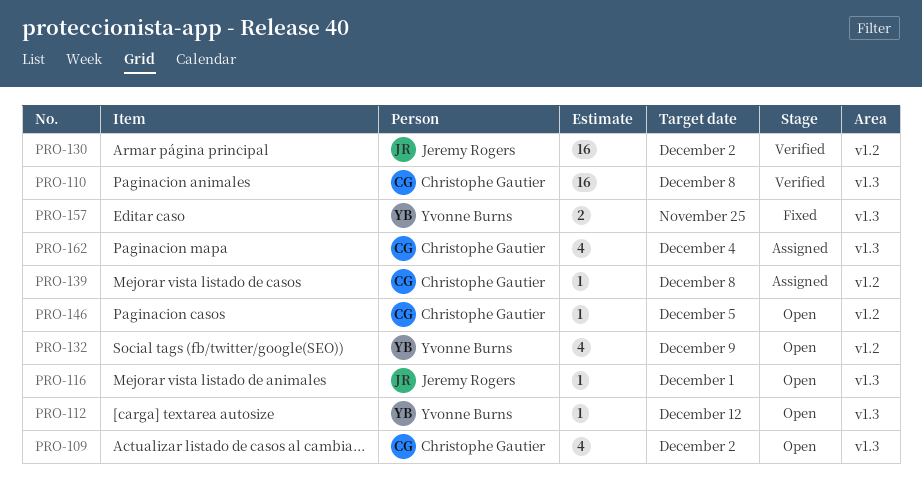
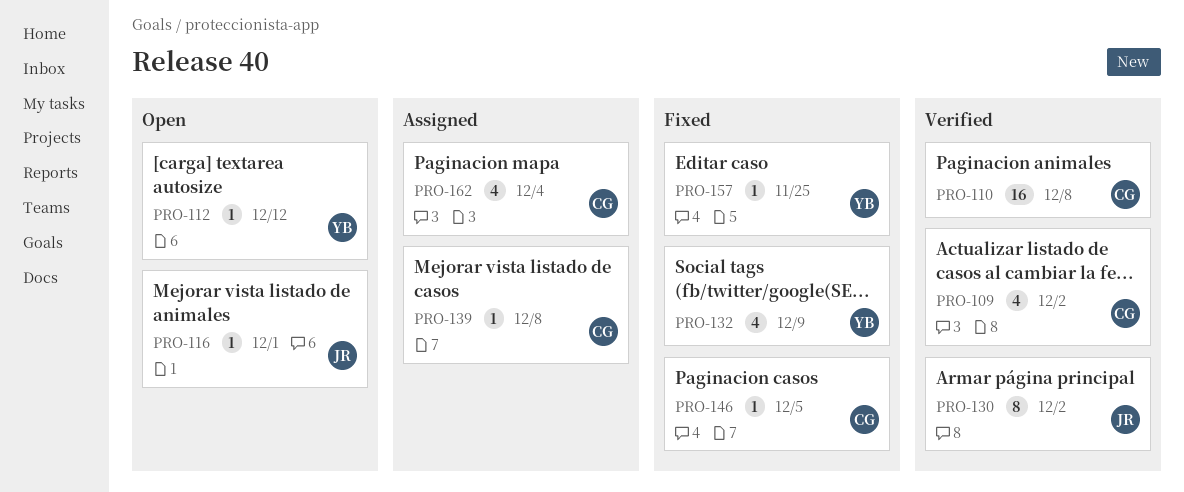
PRO-109, status: Open -> Verified
PRO-130, estimate: 16 -> 8
PRO-132, status: Open -> Fixed
PRO-146, status: Open -> Fixed
PRO-157, estimate: 2 -> 1

